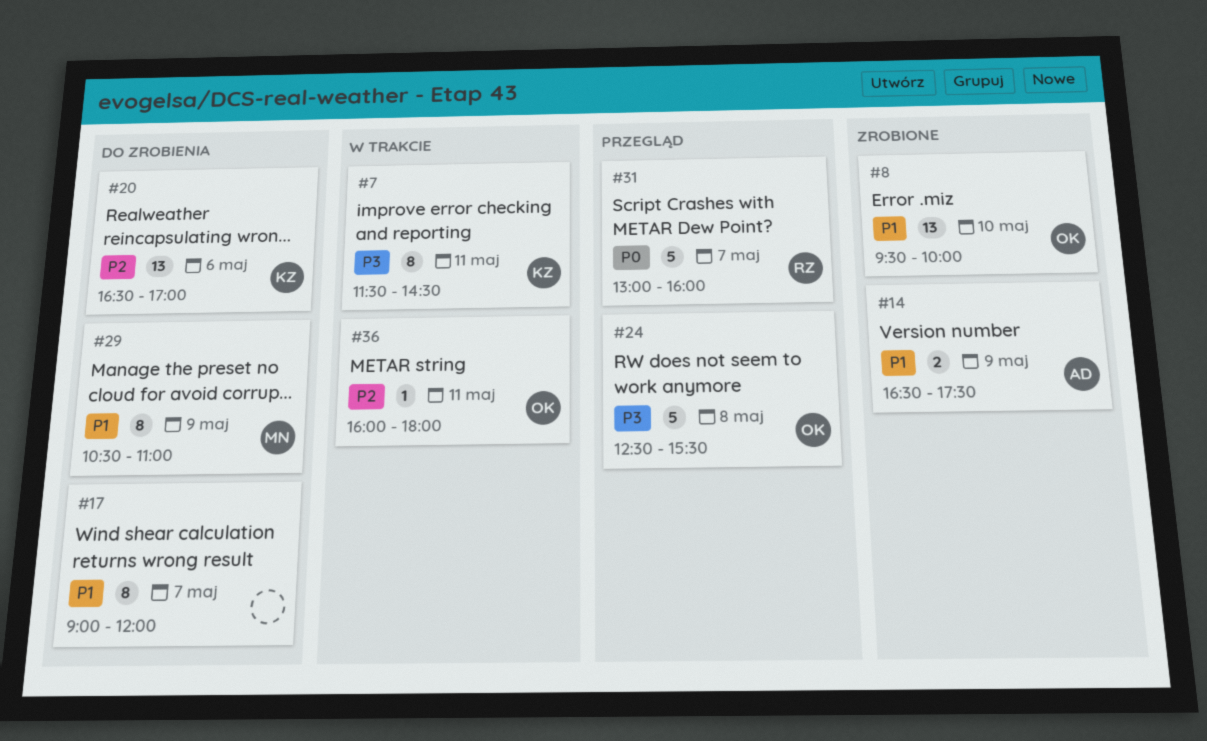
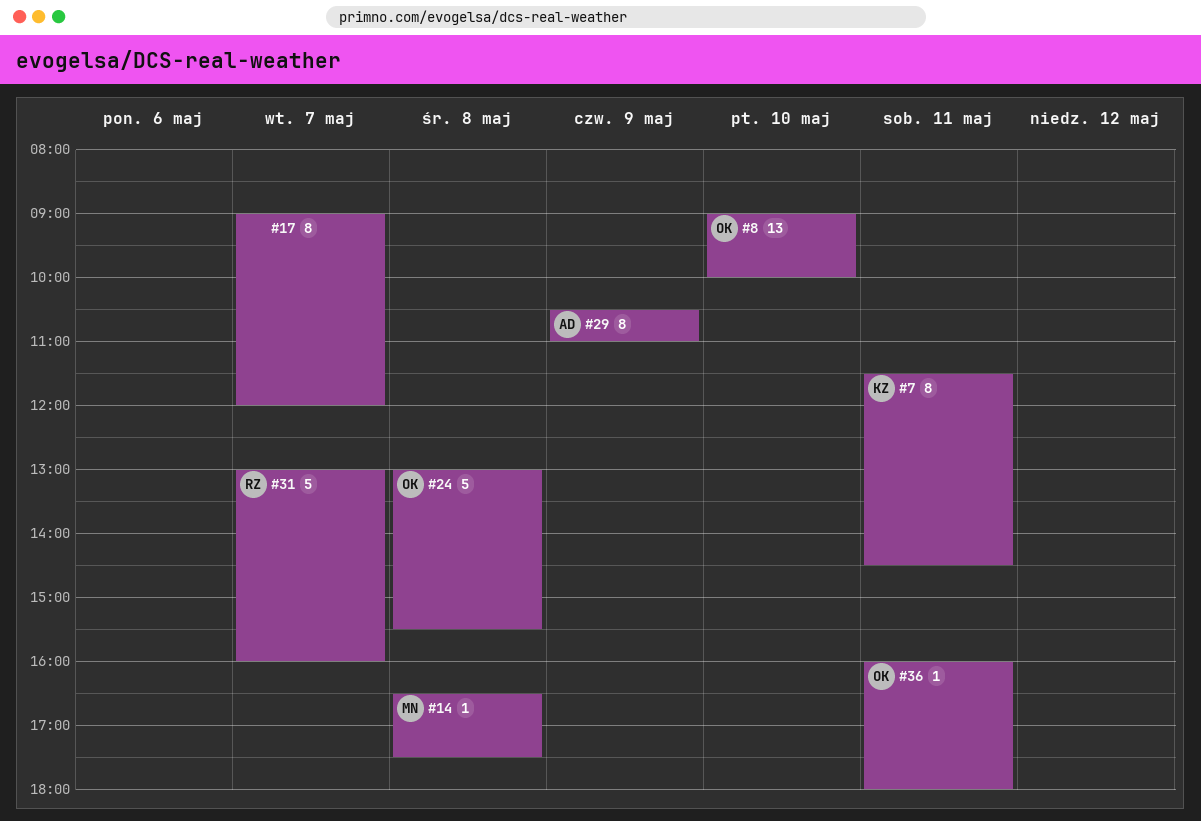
#8, begins: 09:30 -> 09:00
#14, owner: AD -> MN
#14, estimate: 2 -> 1
#14, day: May 9 -> May 8
#20: present -> none
#24, begins: 12:30 -> 13:00
#29, owner: MN -> AD

